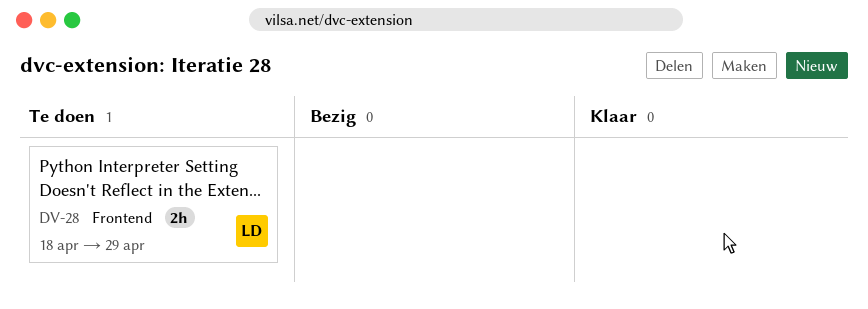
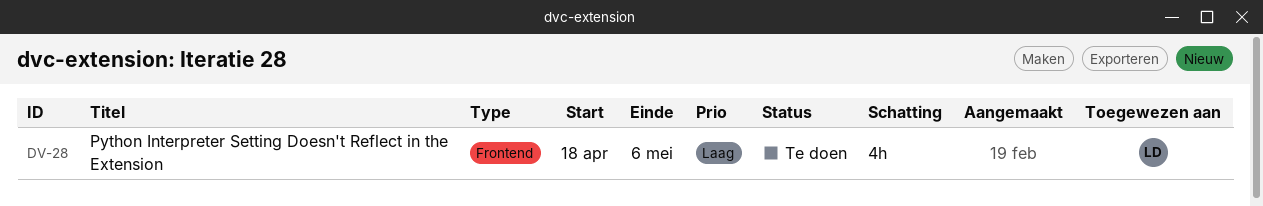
DV-28, estimate: 2h -> 4h
DV-28, due: Apr 29 -> May 6

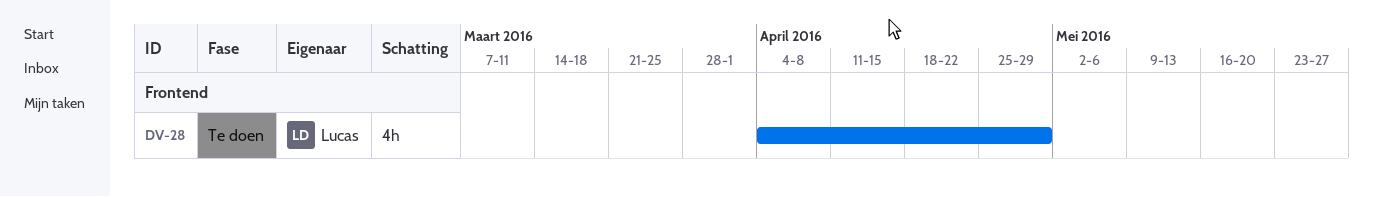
DV-28, start: Apr 18 -> Apr 4
DV-28, due: May 6 -> Apr 29

